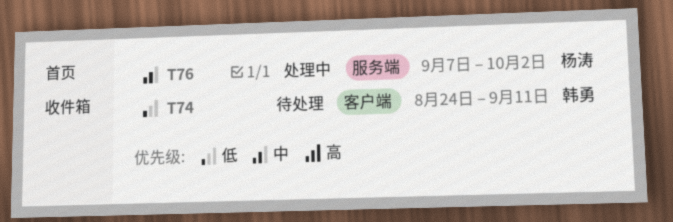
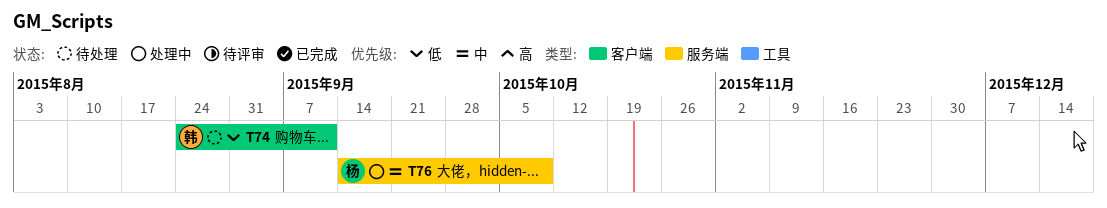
T76, start: Sep 7 -> Sep 14
T76, due: Oct 2 -> Oct 9

